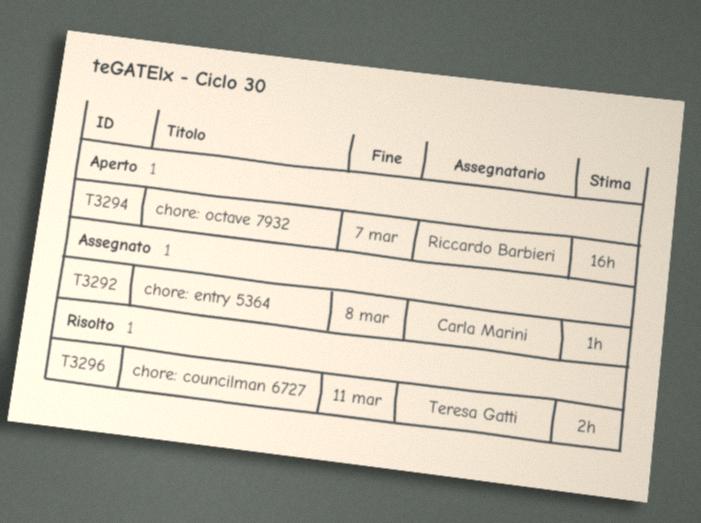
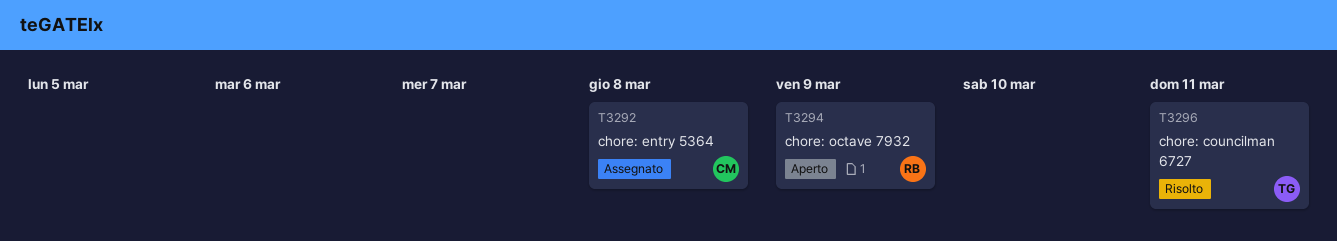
T3294, due: Mar 7 -> Mar 9

